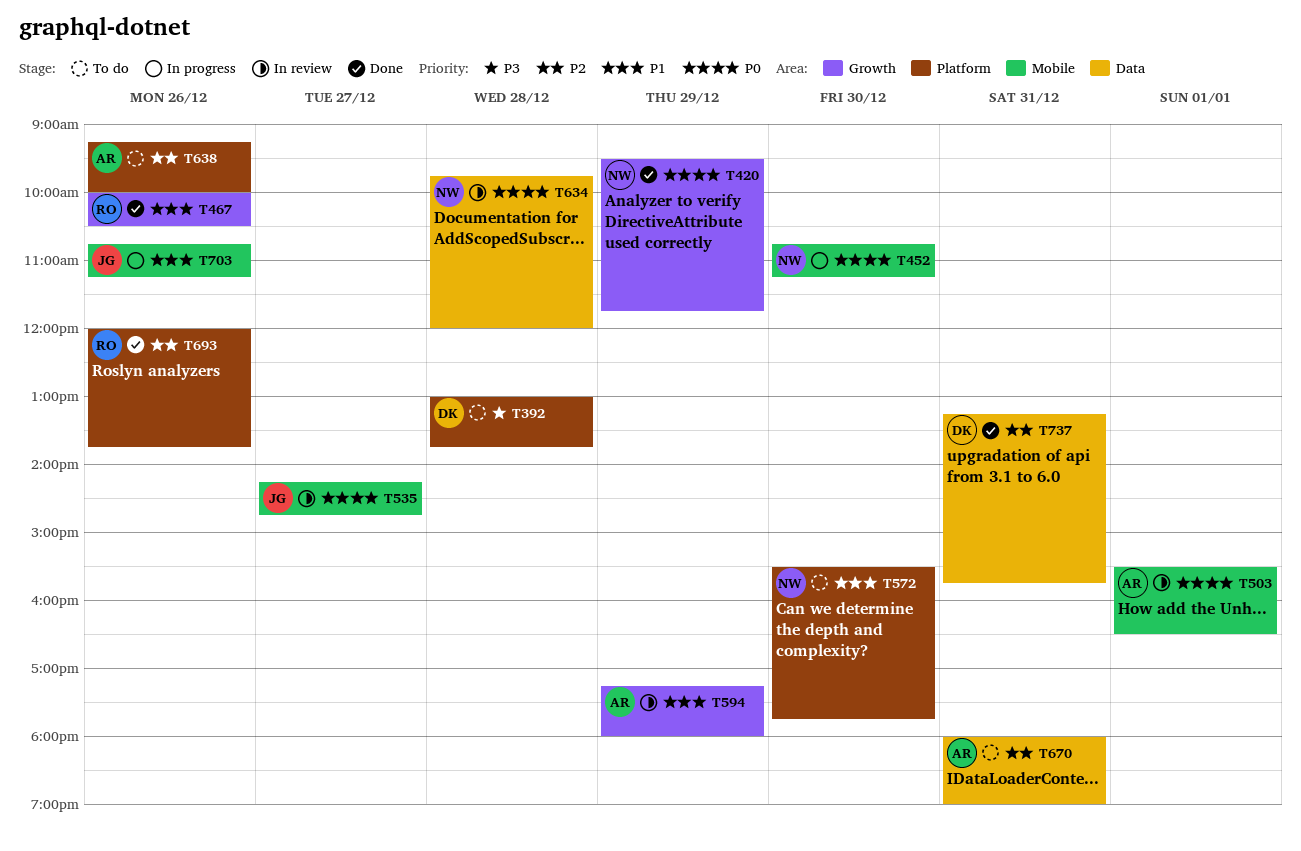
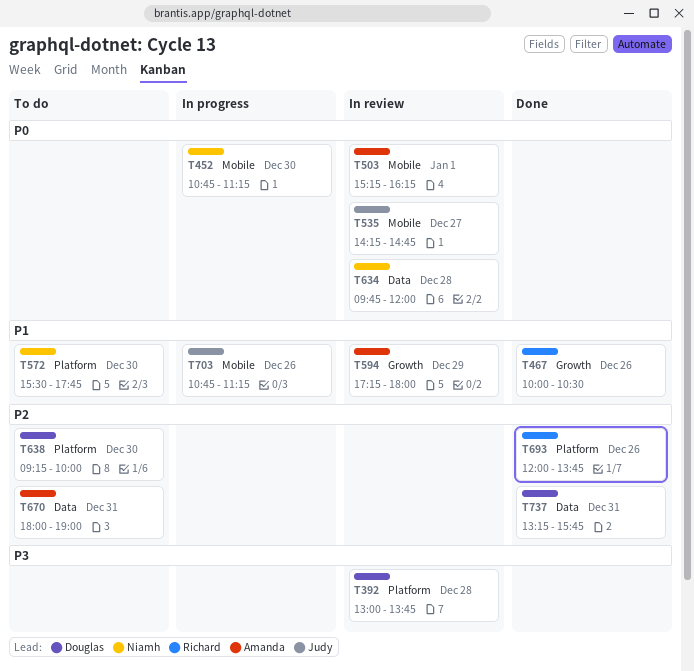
T392, status: To do -> In review
T420: present -> none
T503, begins: 15:30 -> 15:15
T503, ends: 16:30 -> 16:15
T638, owner: Amanda -> Douglas
T638, day: Dec 26 -> Dec 30

